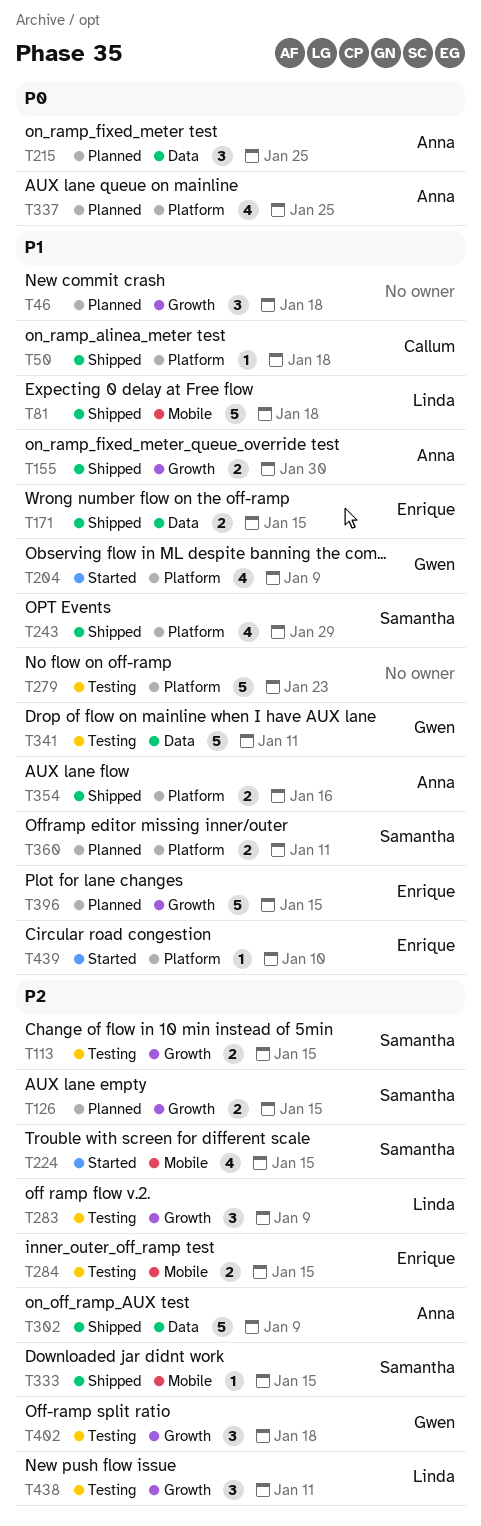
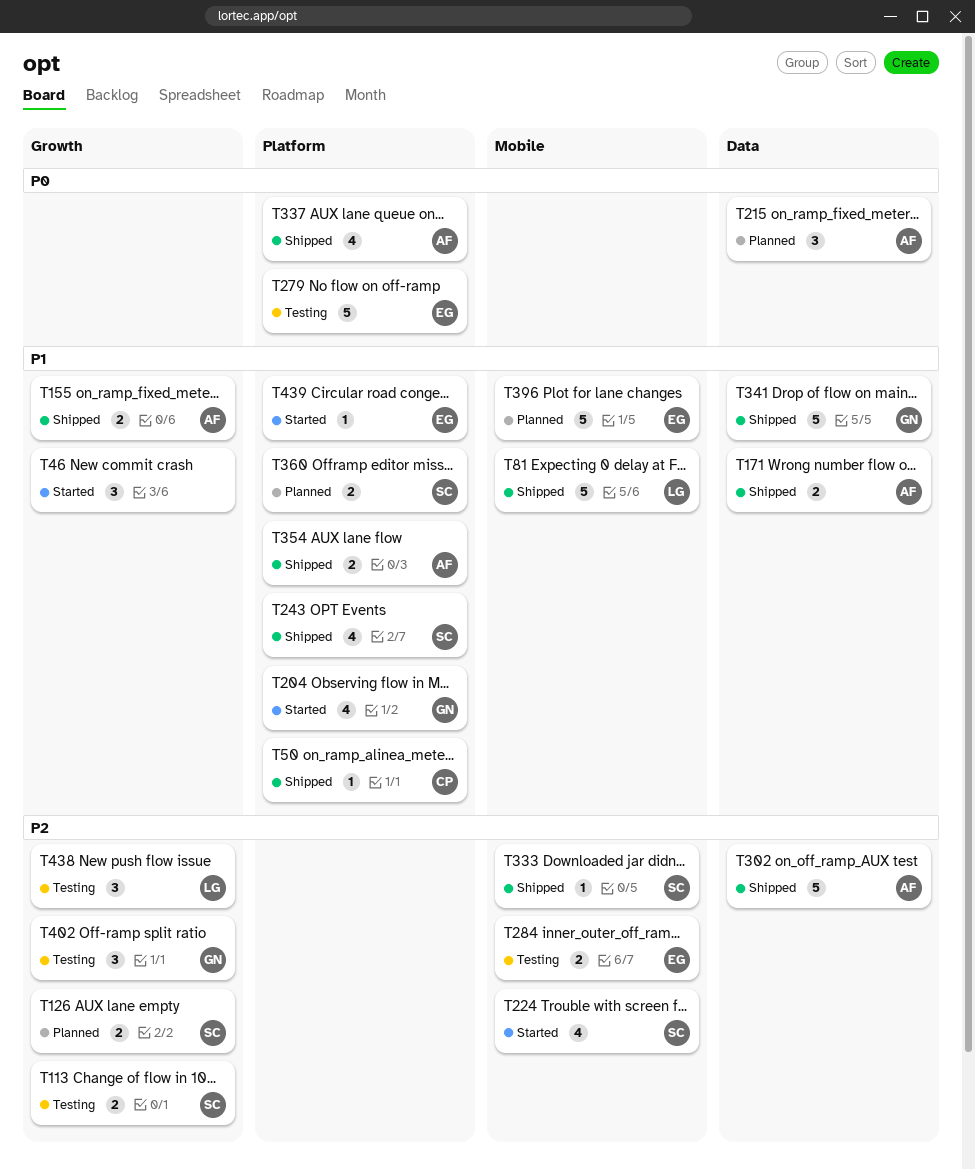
T46, status: Planned -> Started
T171, owner: Enrique -> Anna
T279, owner: none -> Enrique
T279, priority: P1 -> P0
T283: present -> none
T337, status: Planned -> Shipped
T341, status: Testing -> Shipped
T396, label: Growth -> Mobile

